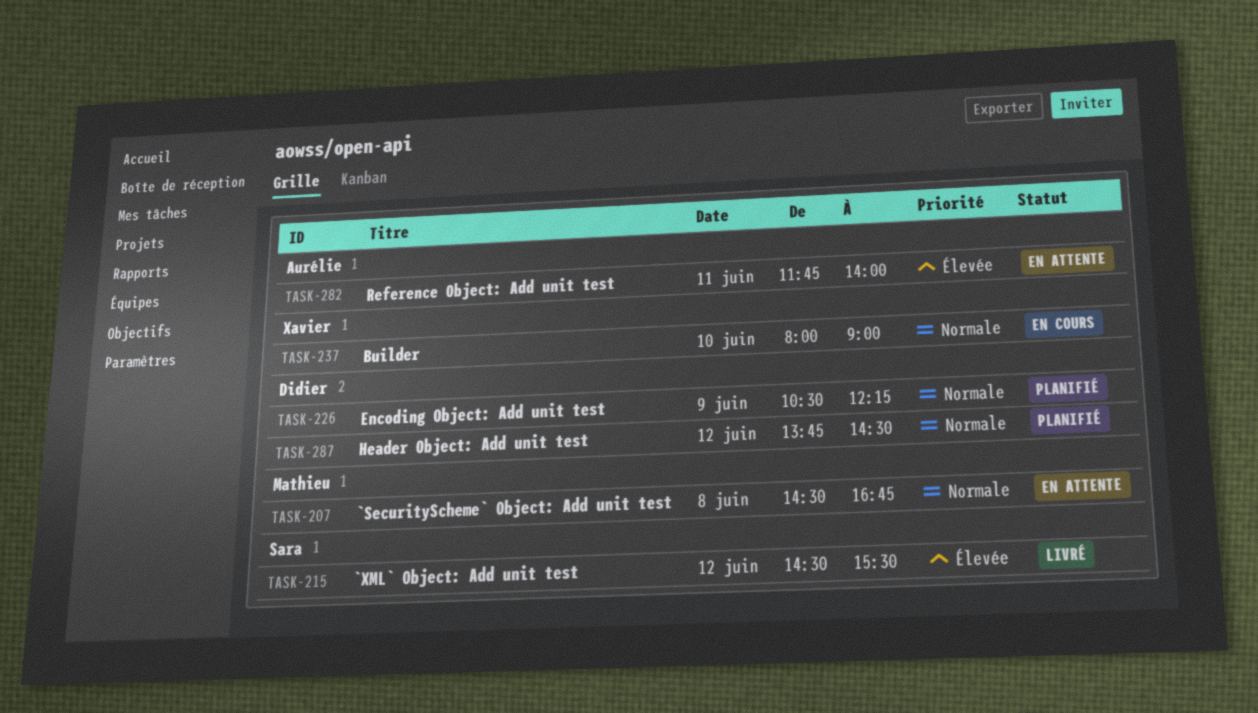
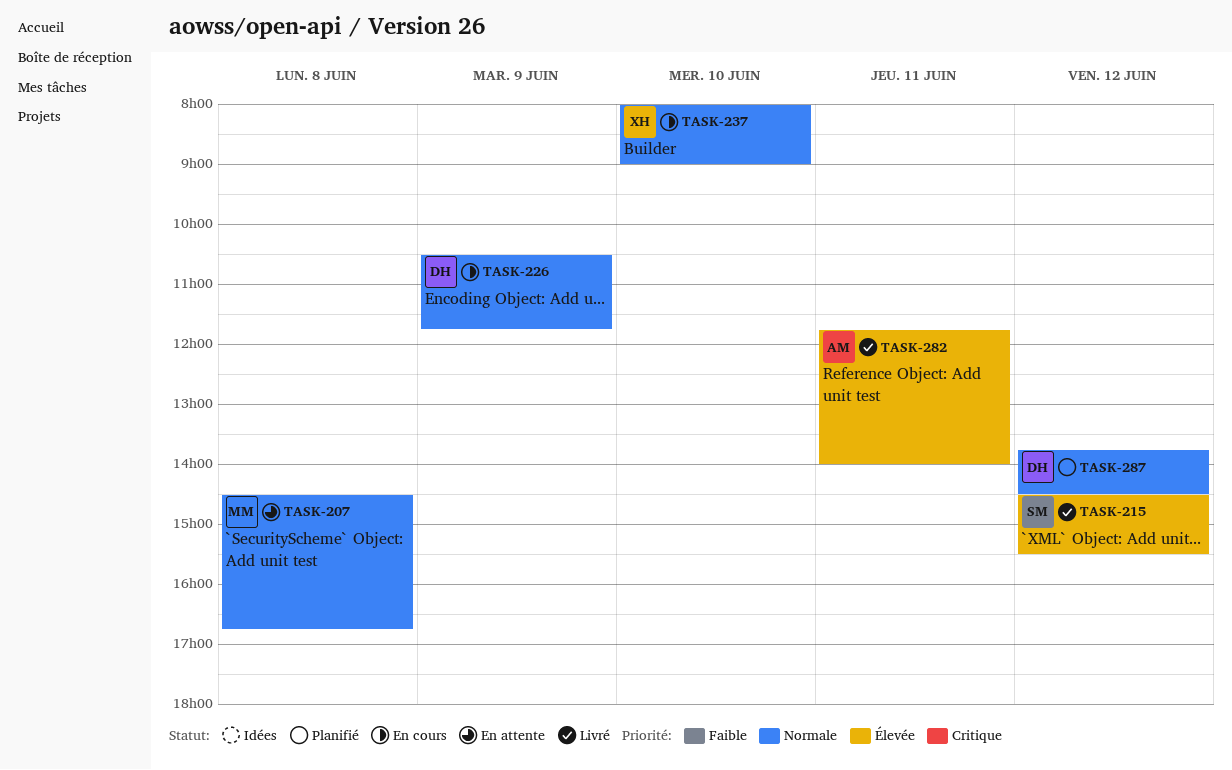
TASK-226, status: Planifié -> En cours
TASK-226, ends: 12:15 -> 11:45
TASK-282, status: En attente -> Livré

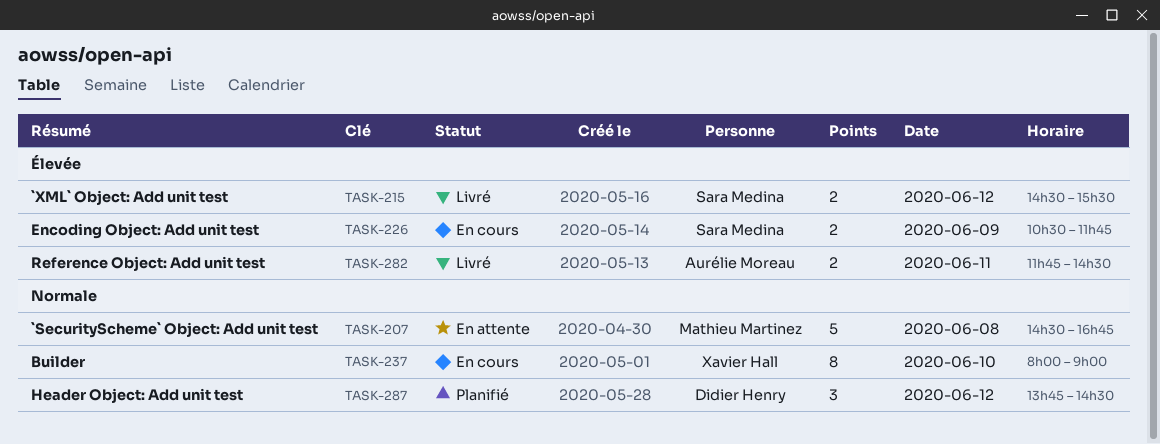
TASK-226, owner: Didier Henry -> Sara Medina
TASK-226, priority: Normale -> Élevée
TASK-282, ends: 14:00 -> 14:30

